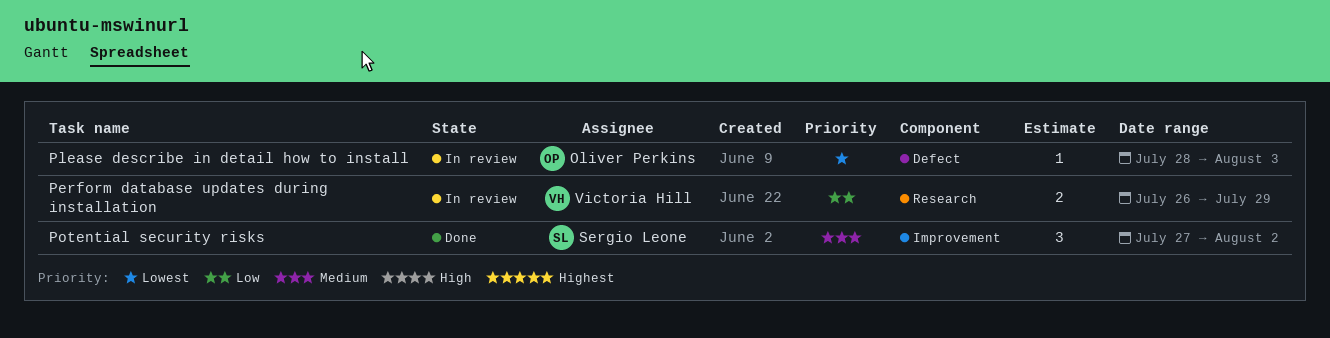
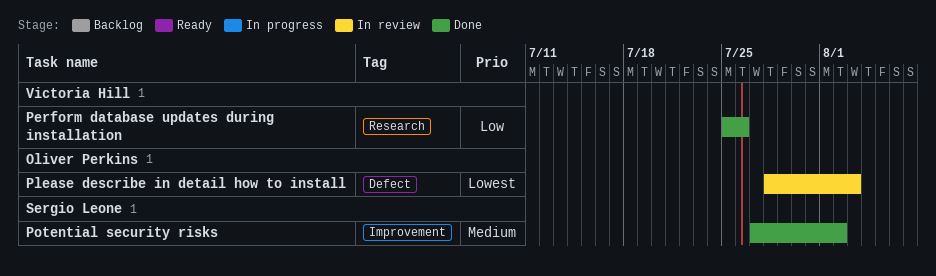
Perform database updates during installation, status: In review -> Done
Perform database updates during installation, start: Jul 26 -> Jul 25
Perform database updates during installation, due: Jul 29 -> Jul 26

